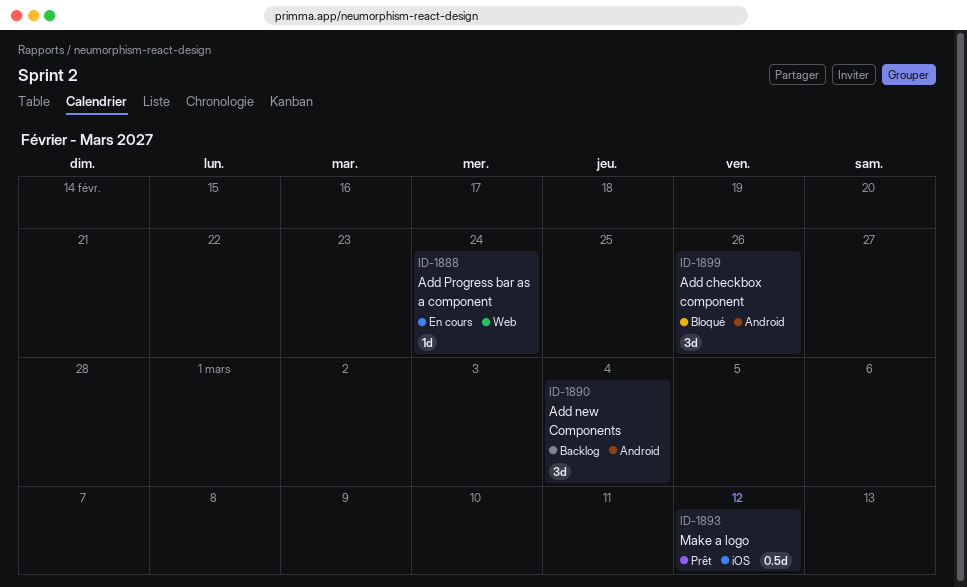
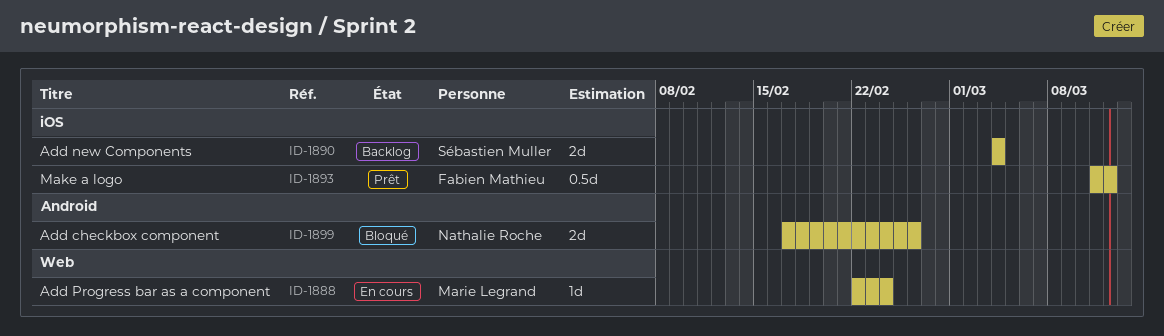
ID-1890, label: Android -> iOS
ID-1890, estimate: 3d -> 2d
ID-1899, estimate: 3d -> 2d

